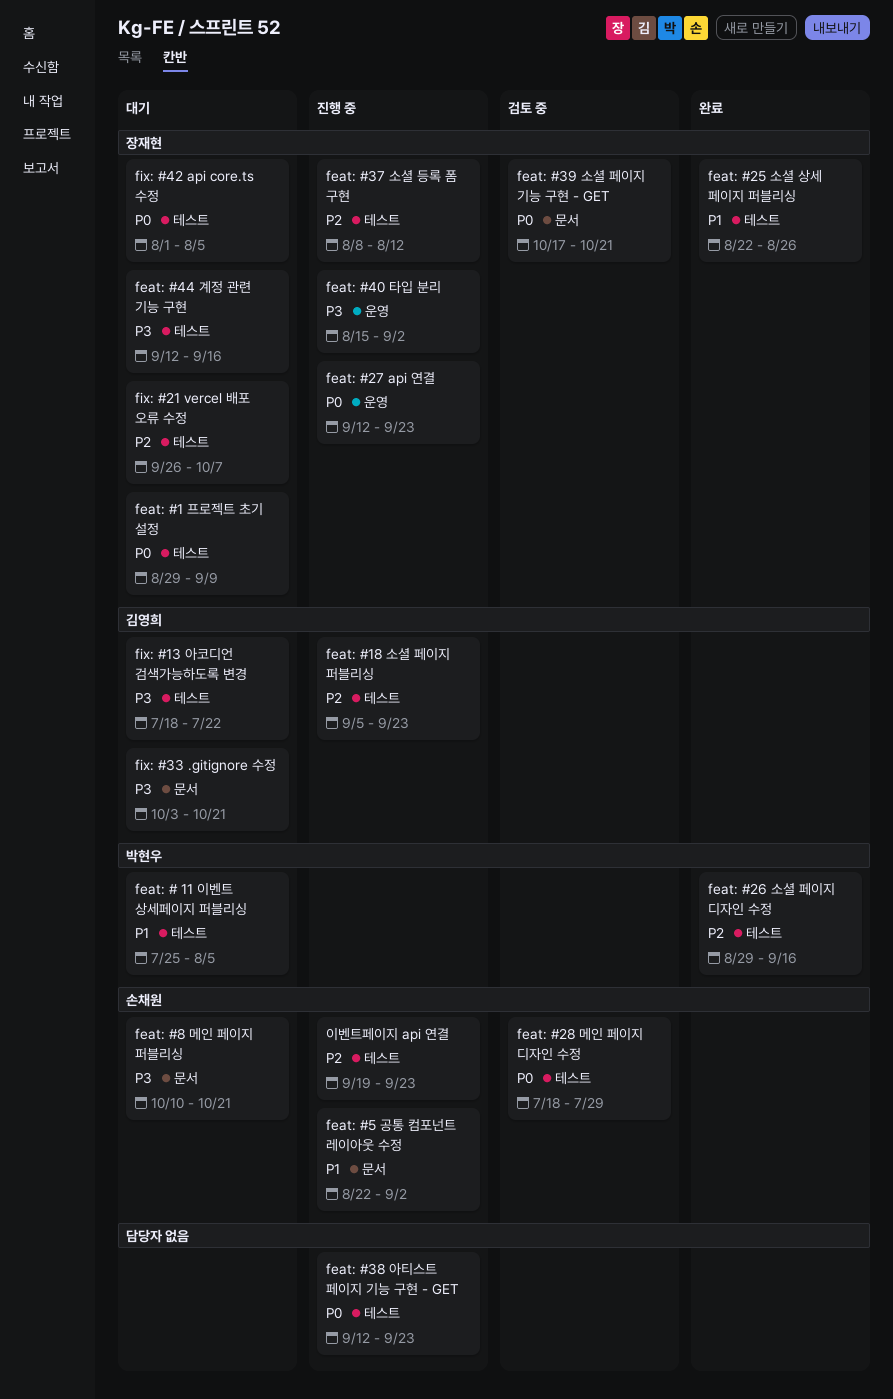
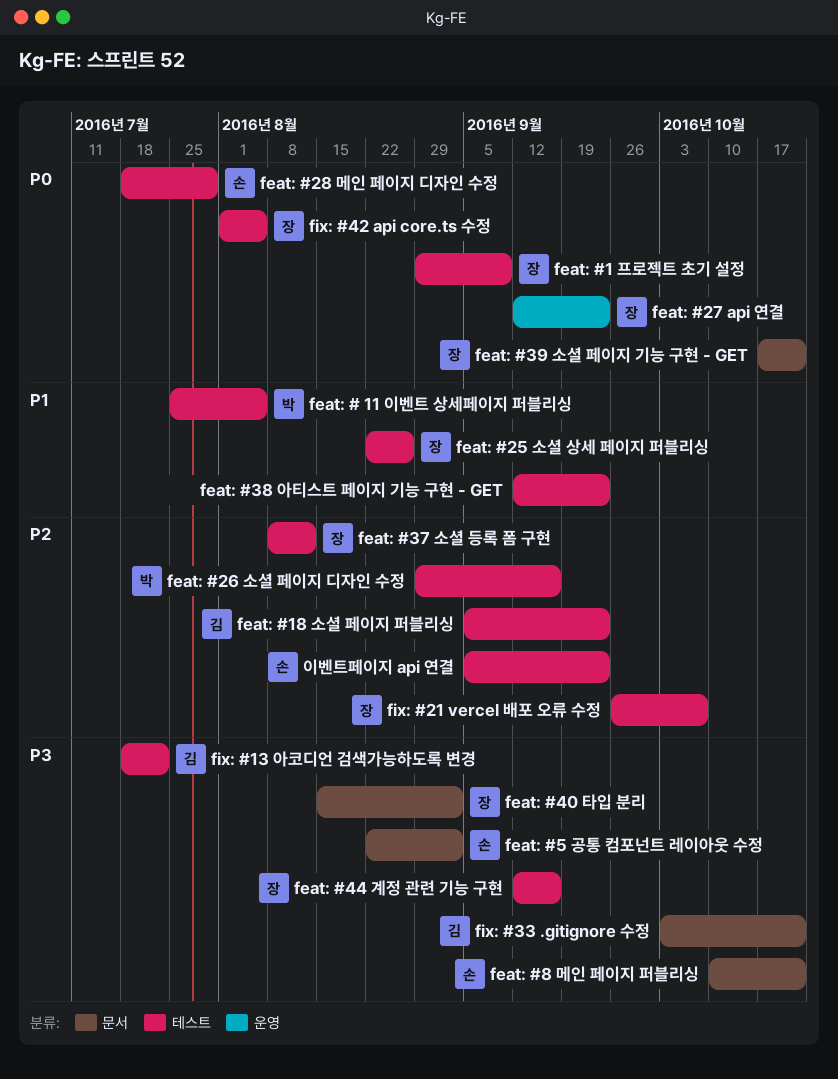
feat: #38 아티스트 페이지 기능 구현 - GET, priority: P0 -> P1
feat: #40 타입 분리, label: 운영 -> 문서
feat: #5 공통 컴포넌트 레이아웃 수정, priority: P1 -> P3
이벤트페이지 api 연결, start: Sep 19 -> Sep 5

